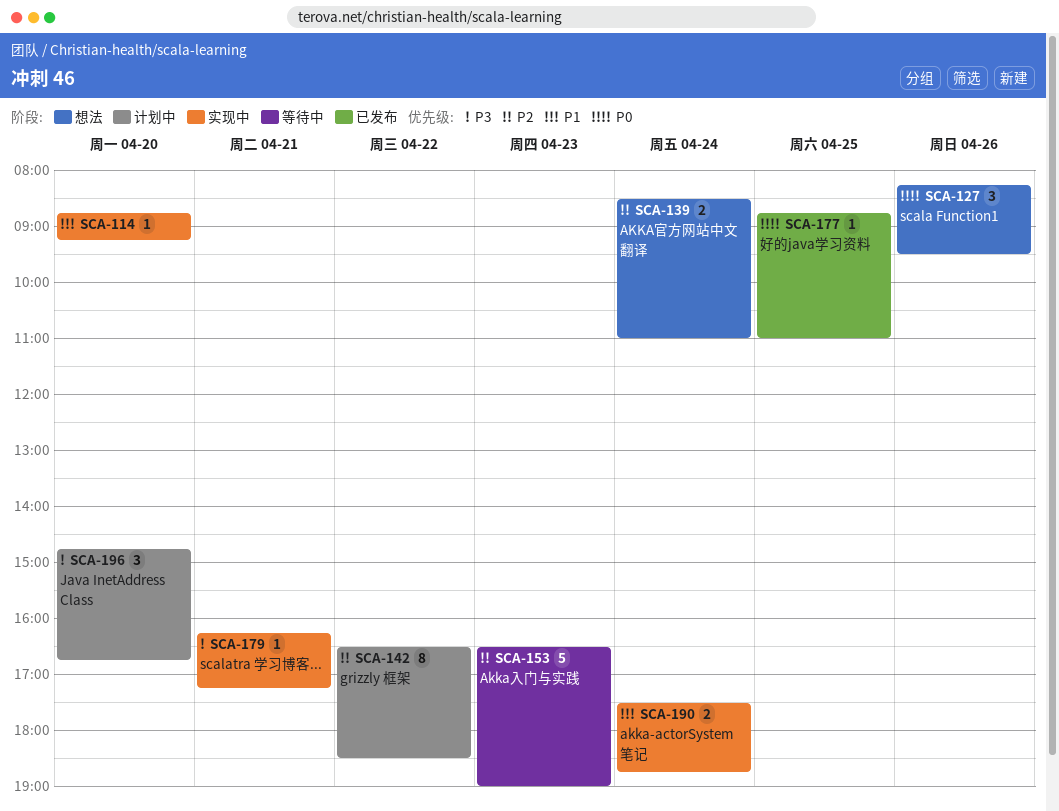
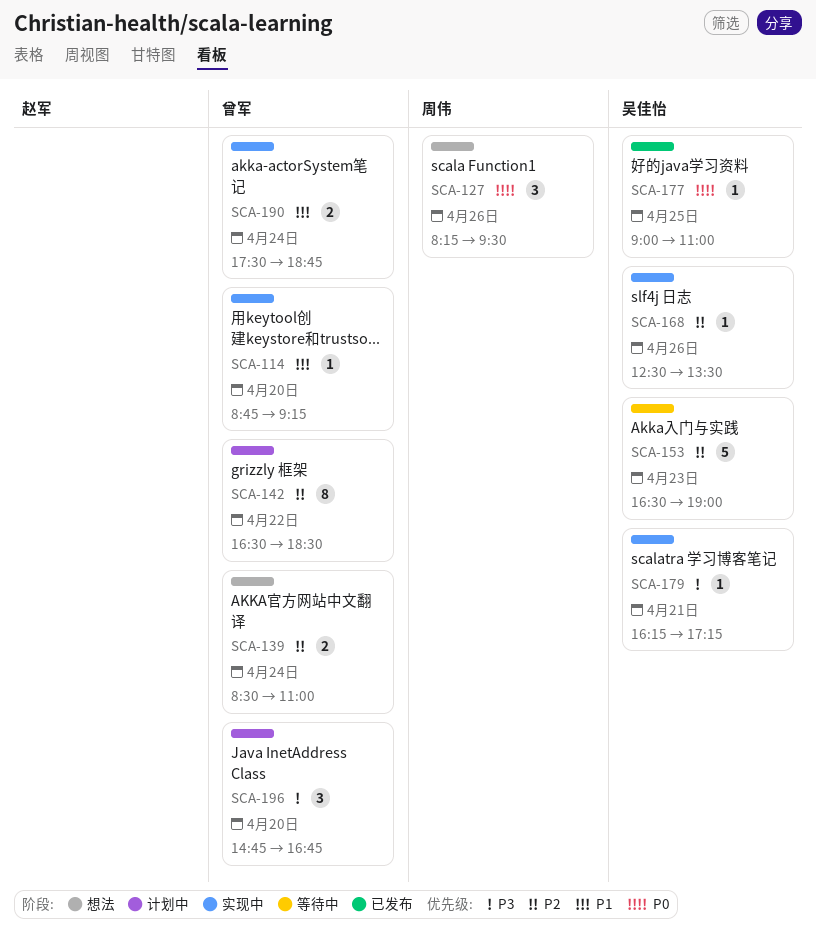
SCA-168: none -> present
SCA-177, begins: 08:45 -> 09:00

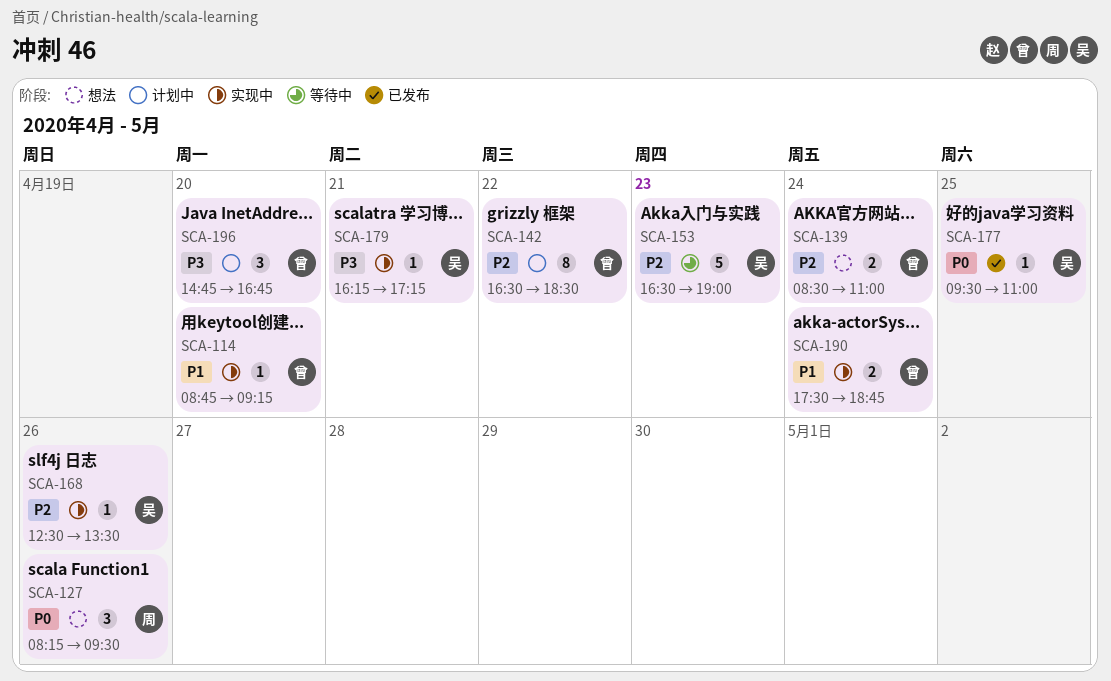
SCA-177, begins: 09:00 -> 09:30

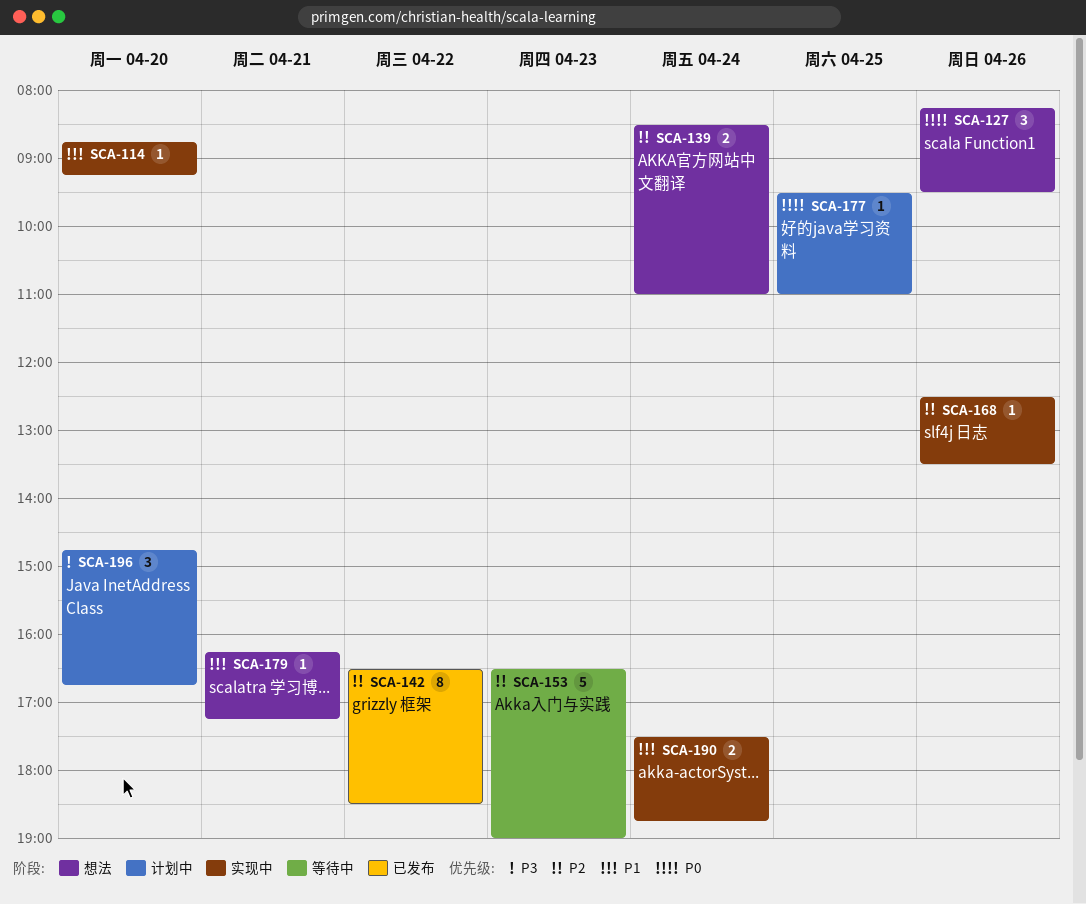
SCA-142, status: 计划中 -> 已发布
SCA-177, status: 已发布 -> 计划中
SCA-179, status: 实现中 -> 想法
SCA-179, priority: P3 -> P1

